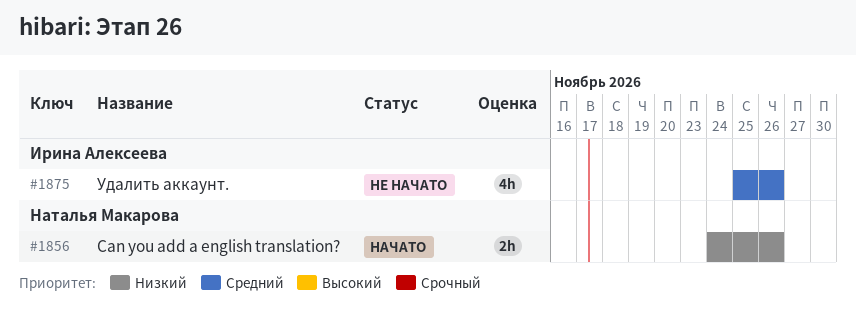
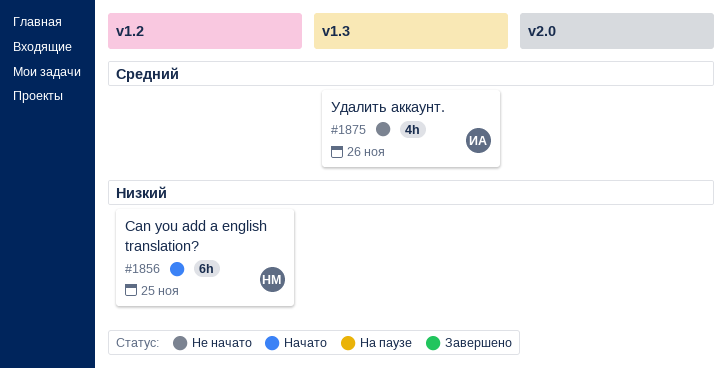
#1856, estimate: 2h -> 6h
#1856, due: Nov 26 -> Nov 25

